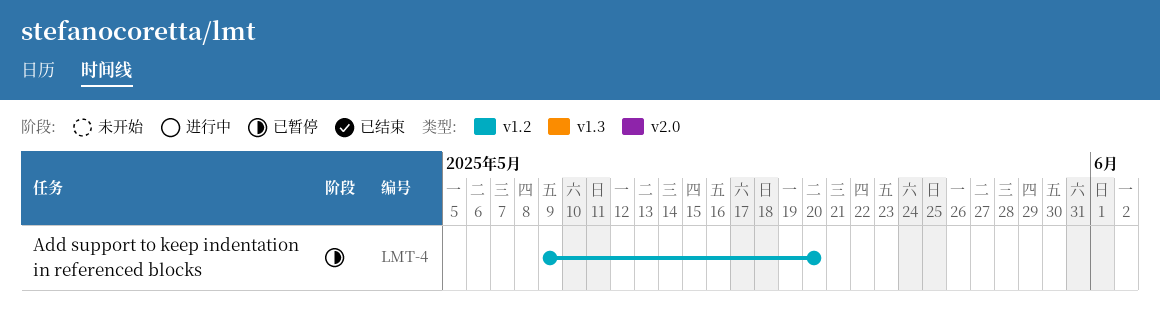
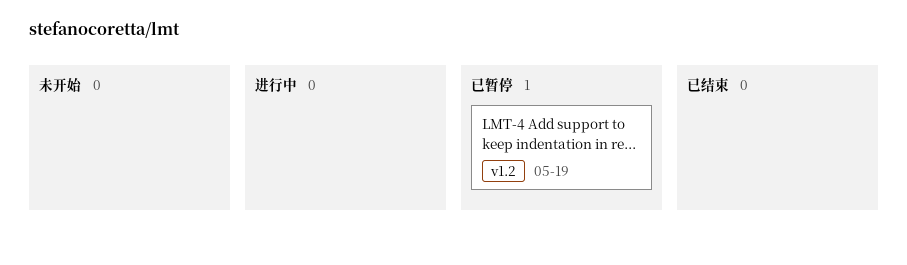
LMT-4, due: May 20 -> May 19

